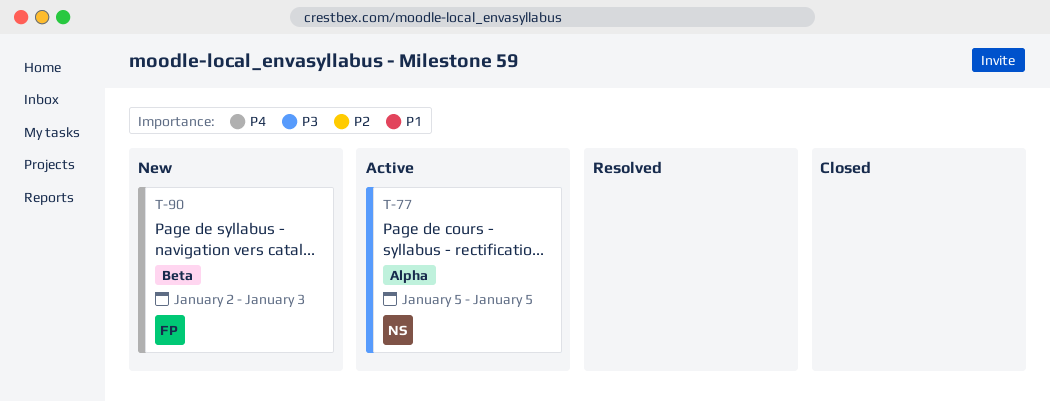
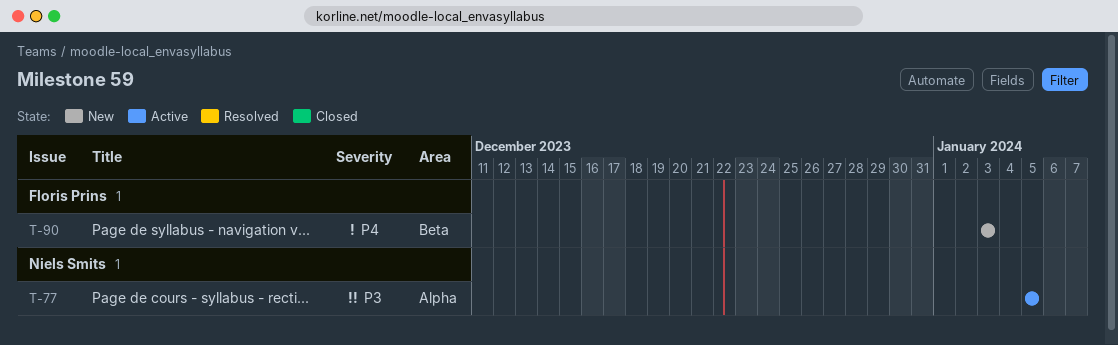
T-90, start: Jan 2 -> Jan 3

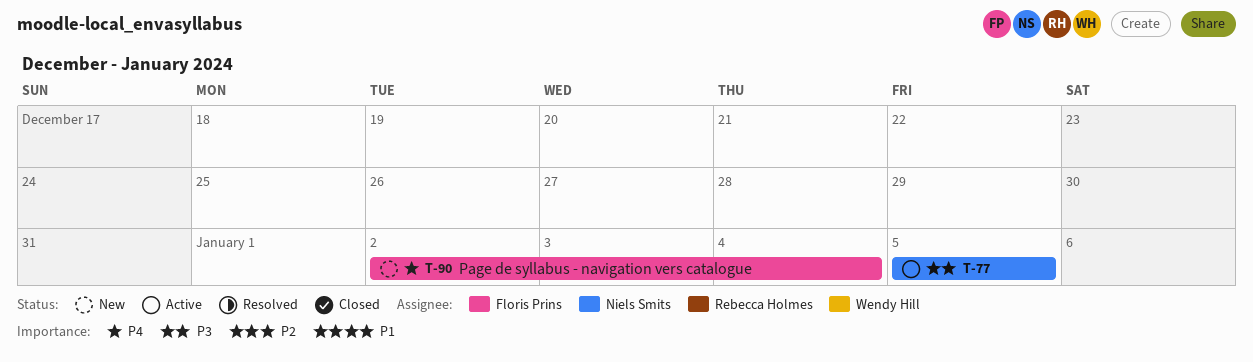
T-90, start: Jan 3 -> Jan 2
T-90, due: Jan 3 -> Jan 4

